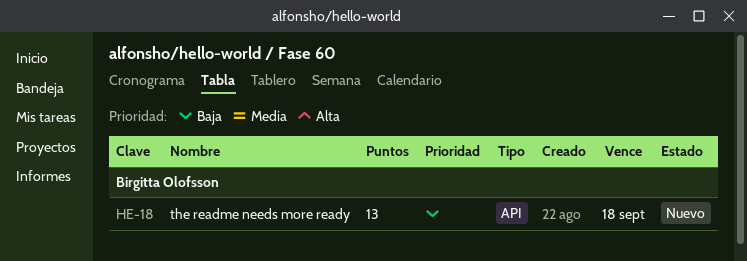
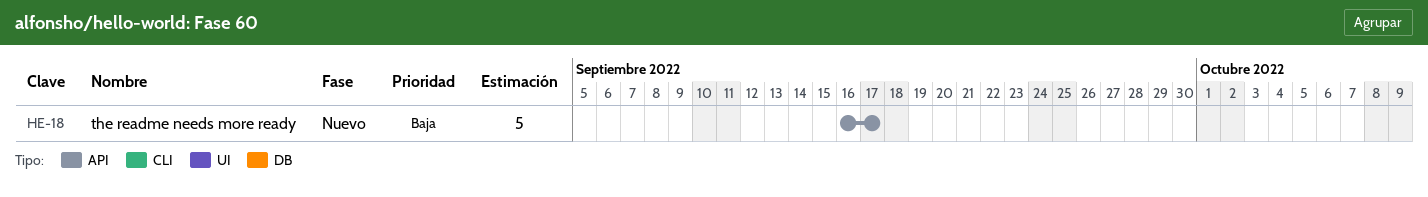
HE-18, estimate: 13 -> 5
HE-18, due: Sep 18 -> Sep 17

